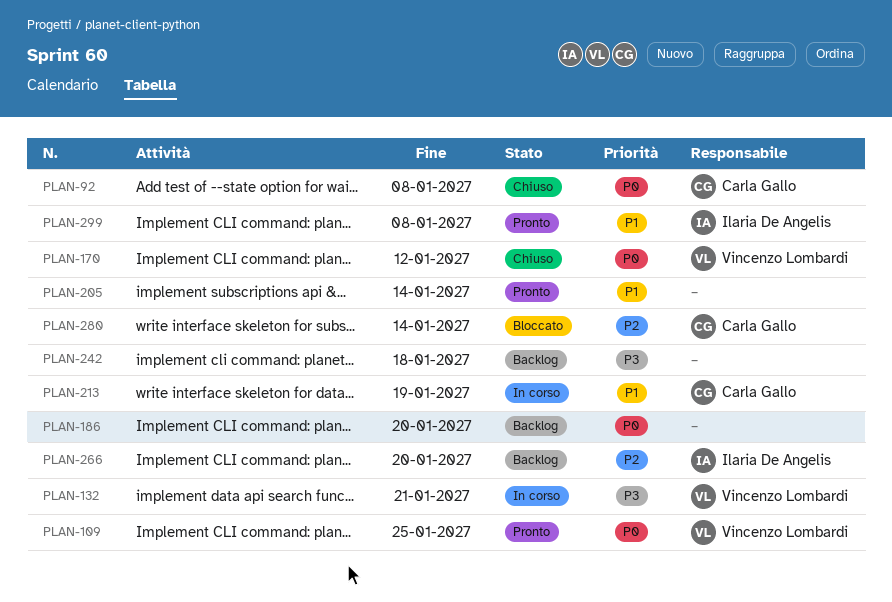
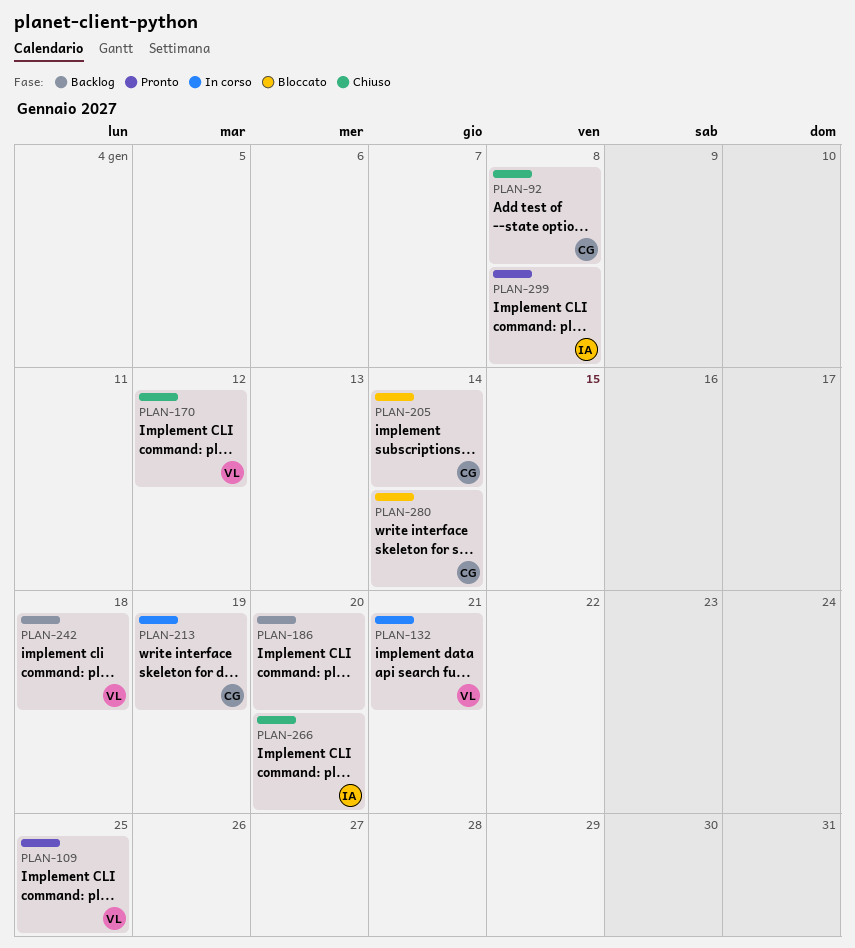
PLAN-205, status: Pronto -> Bloccato
PLAN-205, owner: none -> Carla Gallo
PLAN-242, owner: none -> Vincenzo Lombardi
PLAN-266, status: Backlog -> Chiuso

